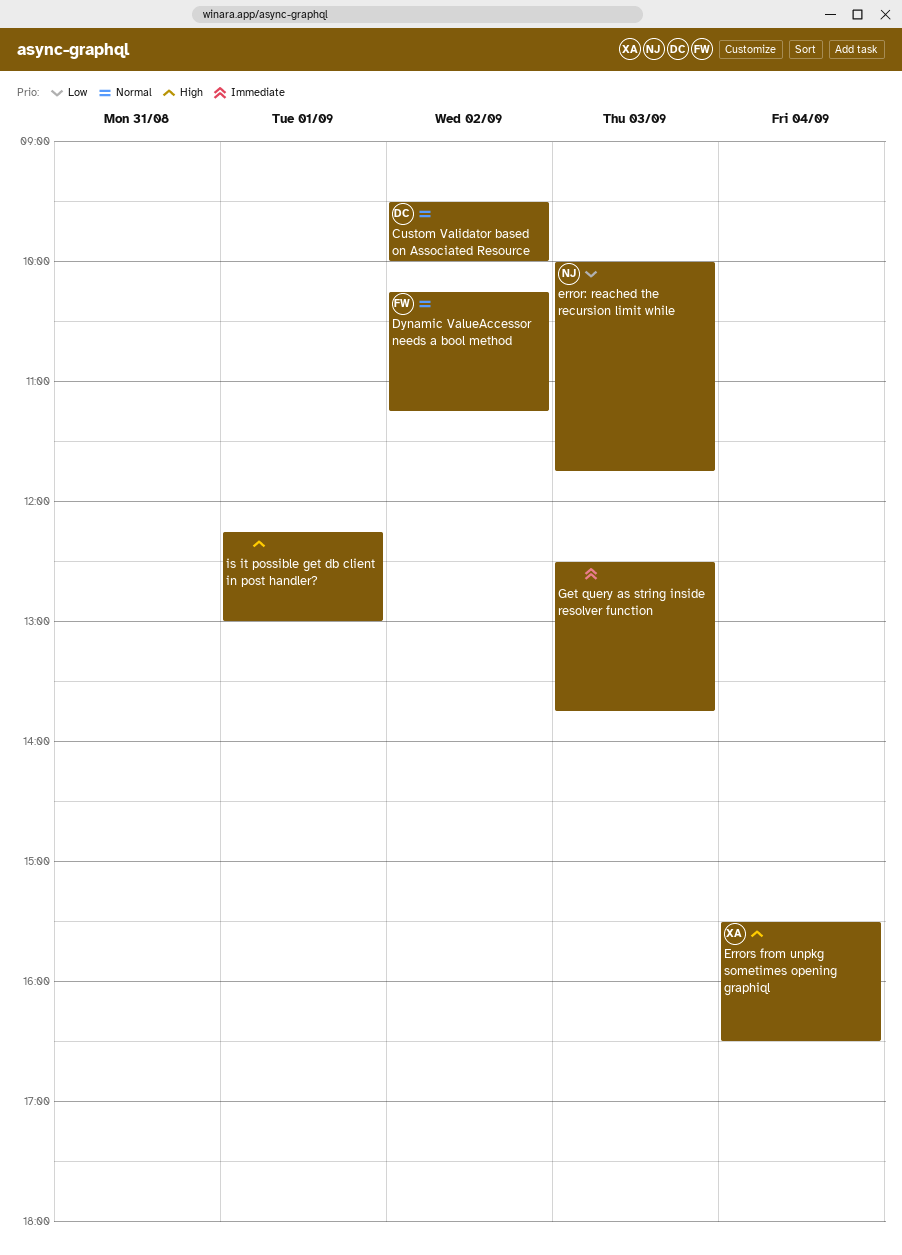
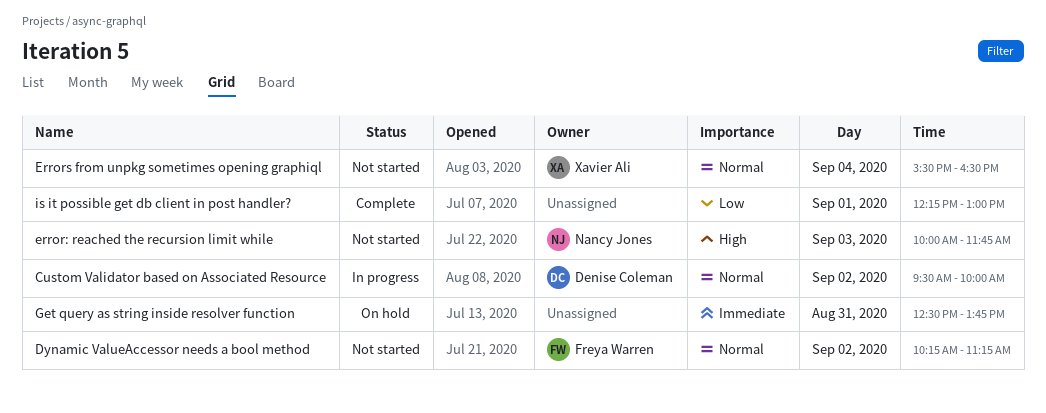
error: reached the recursion limit while, priority: Low -> High
Errors from unpkg sometimes opening graphiql, priority: High -> Normal
Get query as string inside resolver function, day: Sep 3 -> Aug 31
is it possible get db client in post handler?, priority: High -> Low

